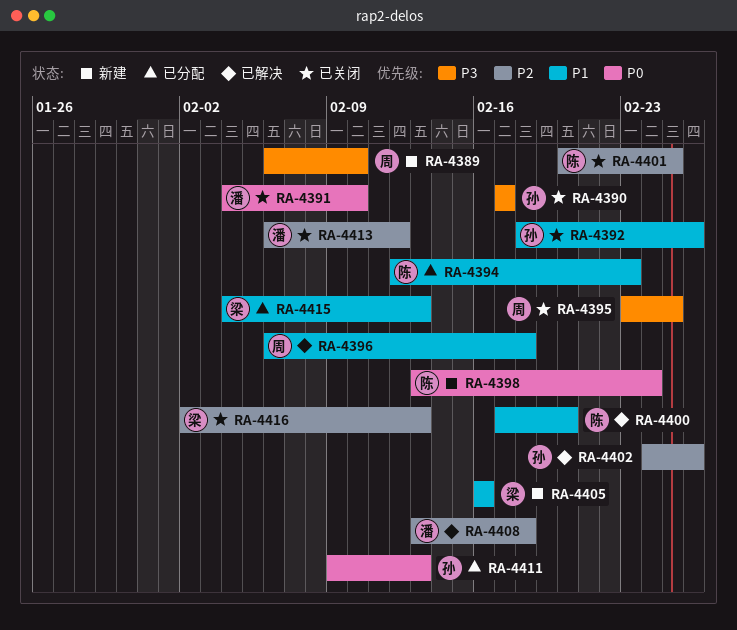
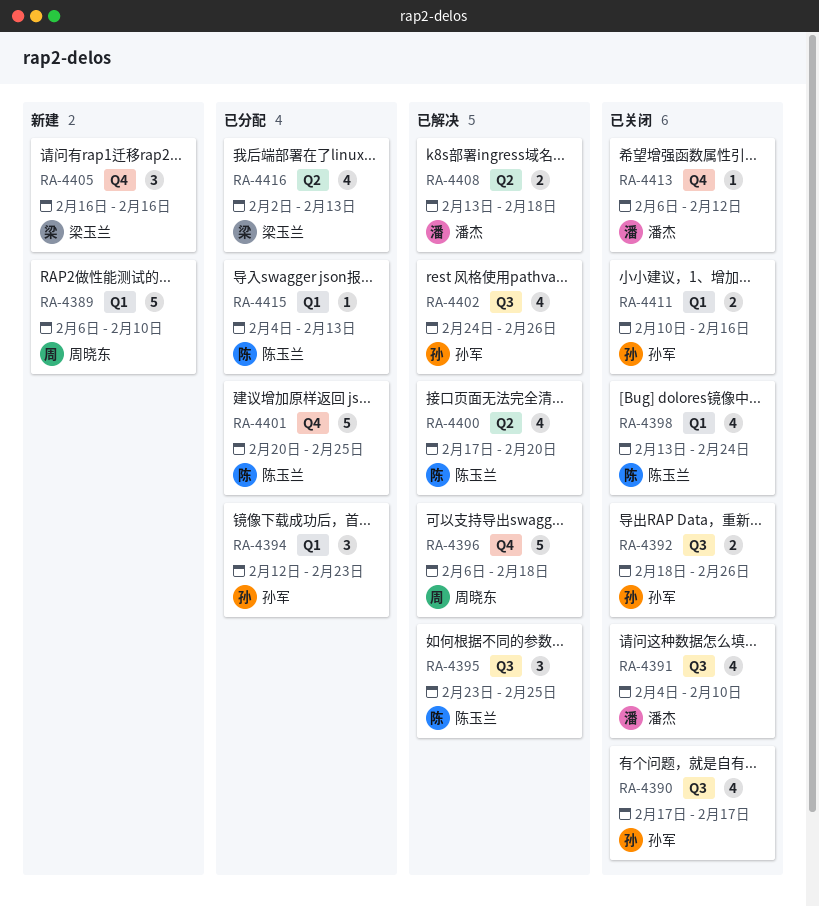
RA-4394, owner: 陈玉兰 -> 孙军
RA-4395, status: 已关闭 -> 已解决
RA-4395, owner: 周晓东 -> 陈玉兰
RA-4398, status: 新建 -> 已关闭
RA-4401, status: 已关闭 -> 已分配
RA-4411, status: 已分配 -> 已关闭
RA-4411, start: Feb 9 -> Feb 10
RA-4411, due: Feb 13 -> Feb 16
RA-4415, owner: 梁玉兰 -> 陈玉兰
RA-4416, status: 已关闭 -> 已分配

